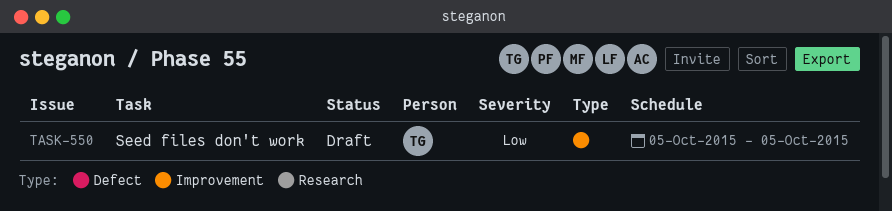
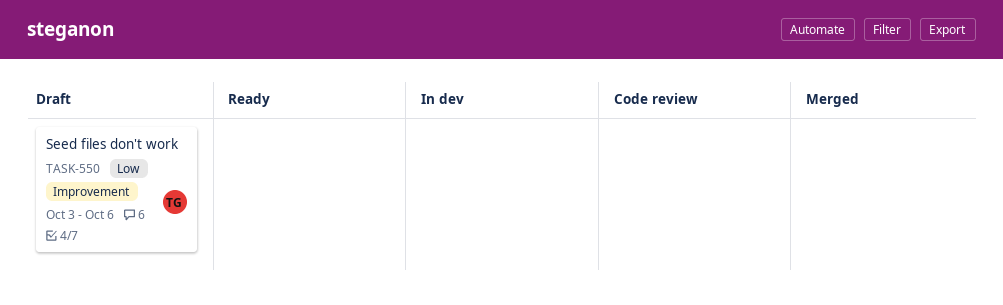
TASK-550, start: Oct 5 -> Oct 3
TASK-550, due: Oct 5 -> Oct 6

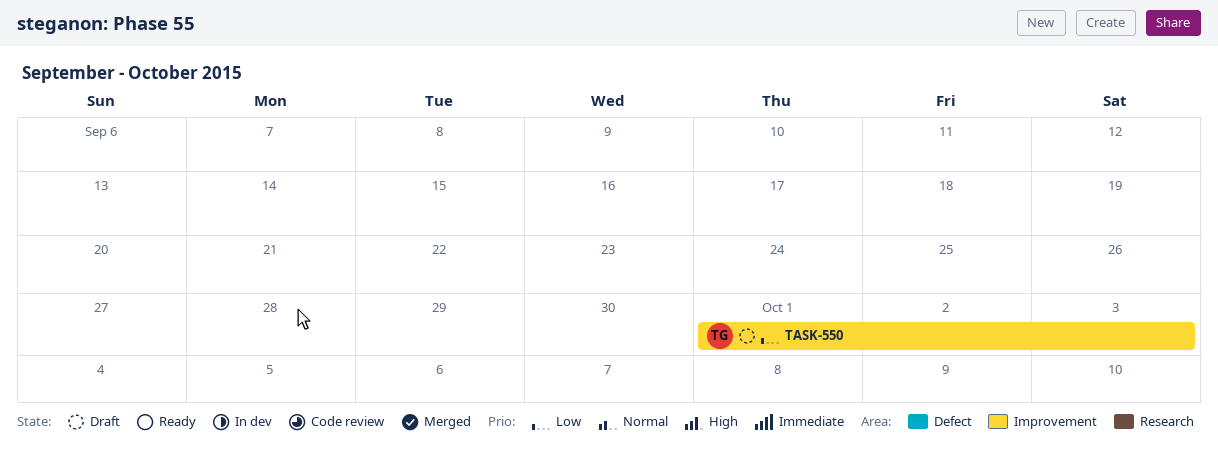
TASK-550, start: Oct 3 -> Oct 1
TASK-550, due: Oct 6 -> Oct 3

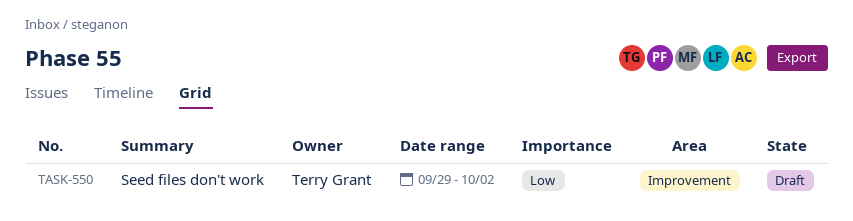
TASK-550, start: Oct 1 -> Sep 29
TASK-550, due: Oct 3 -> Oct 2

